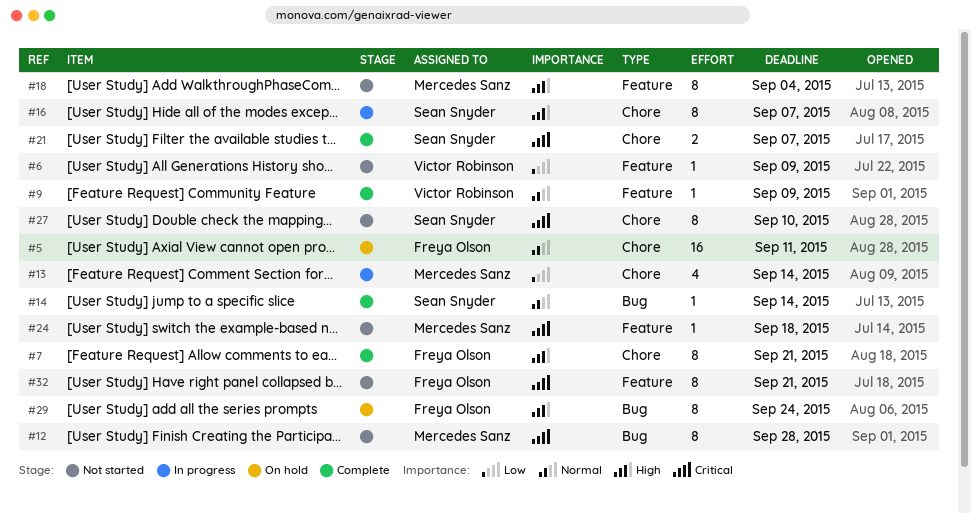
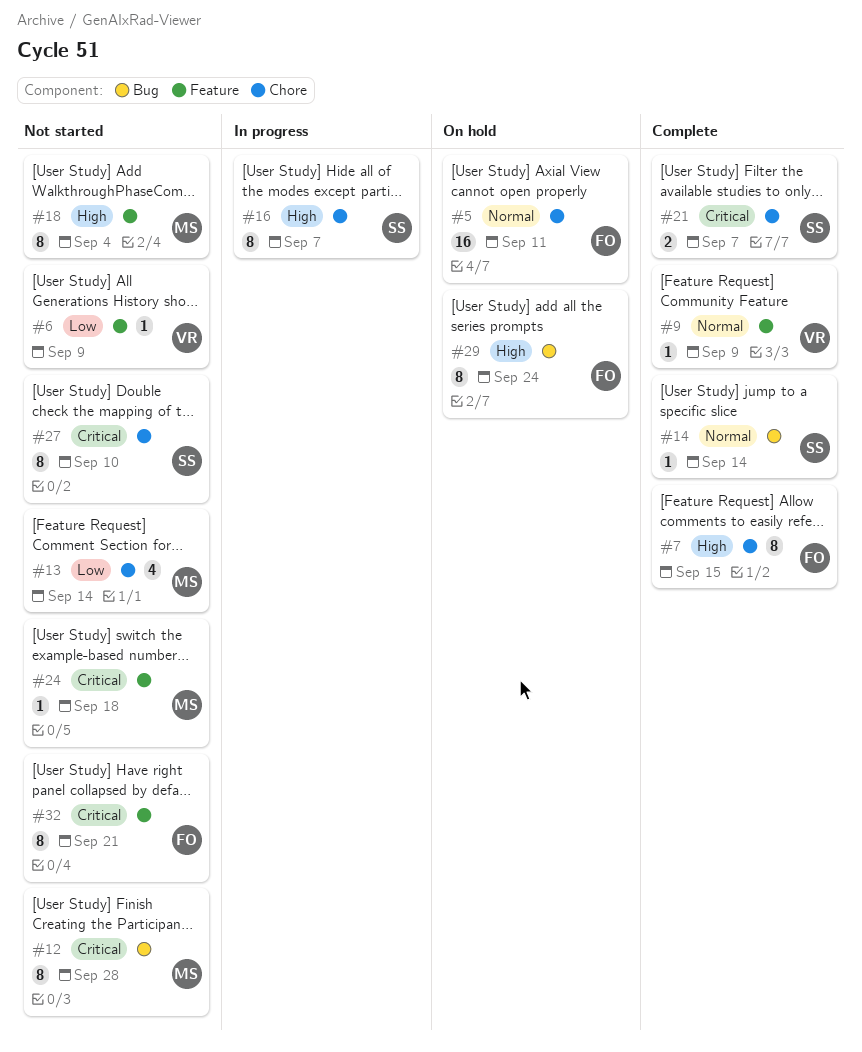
#7, due: Sep 21 -> Sep 15
#13, status: In progress -> Not started

